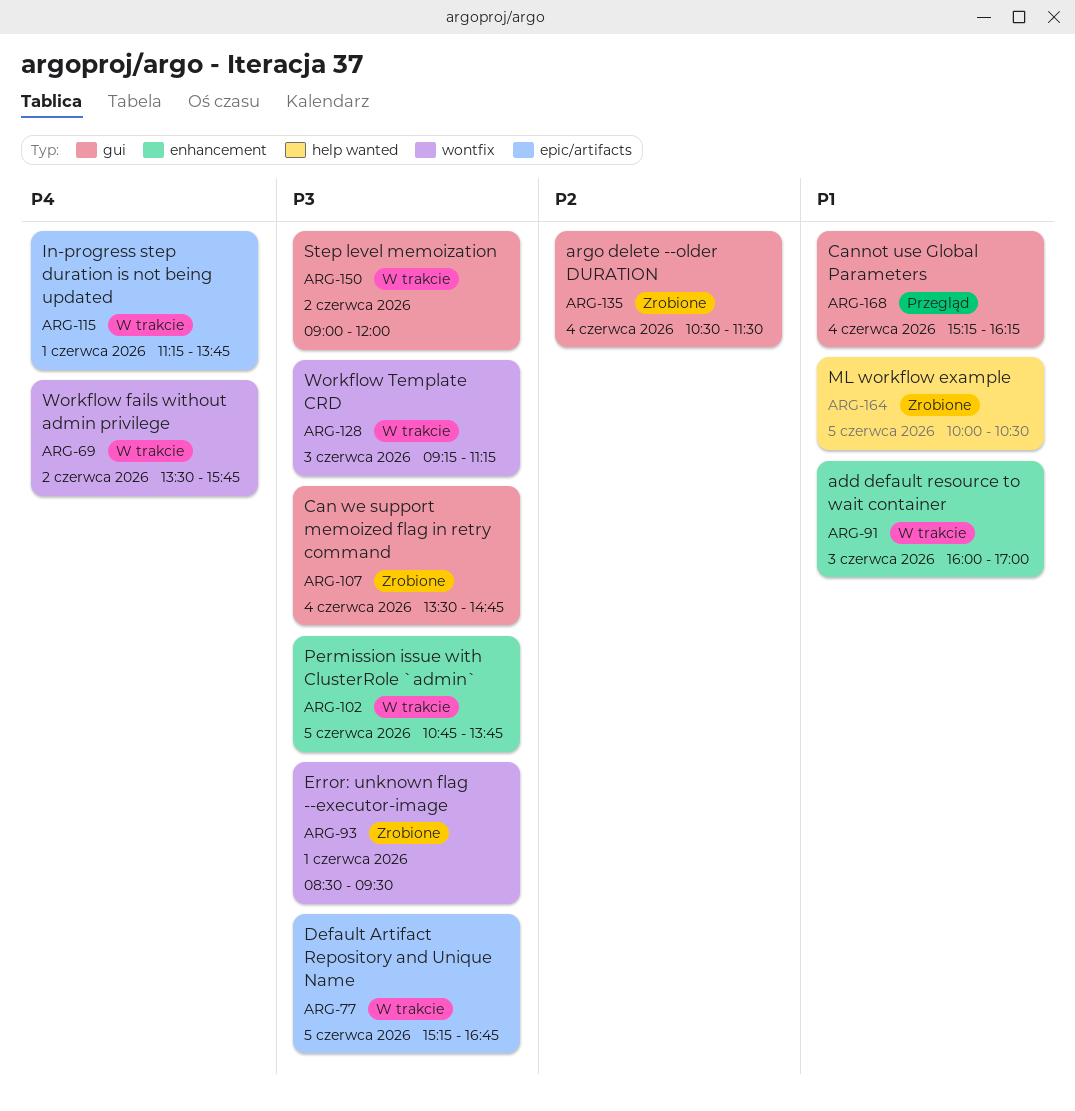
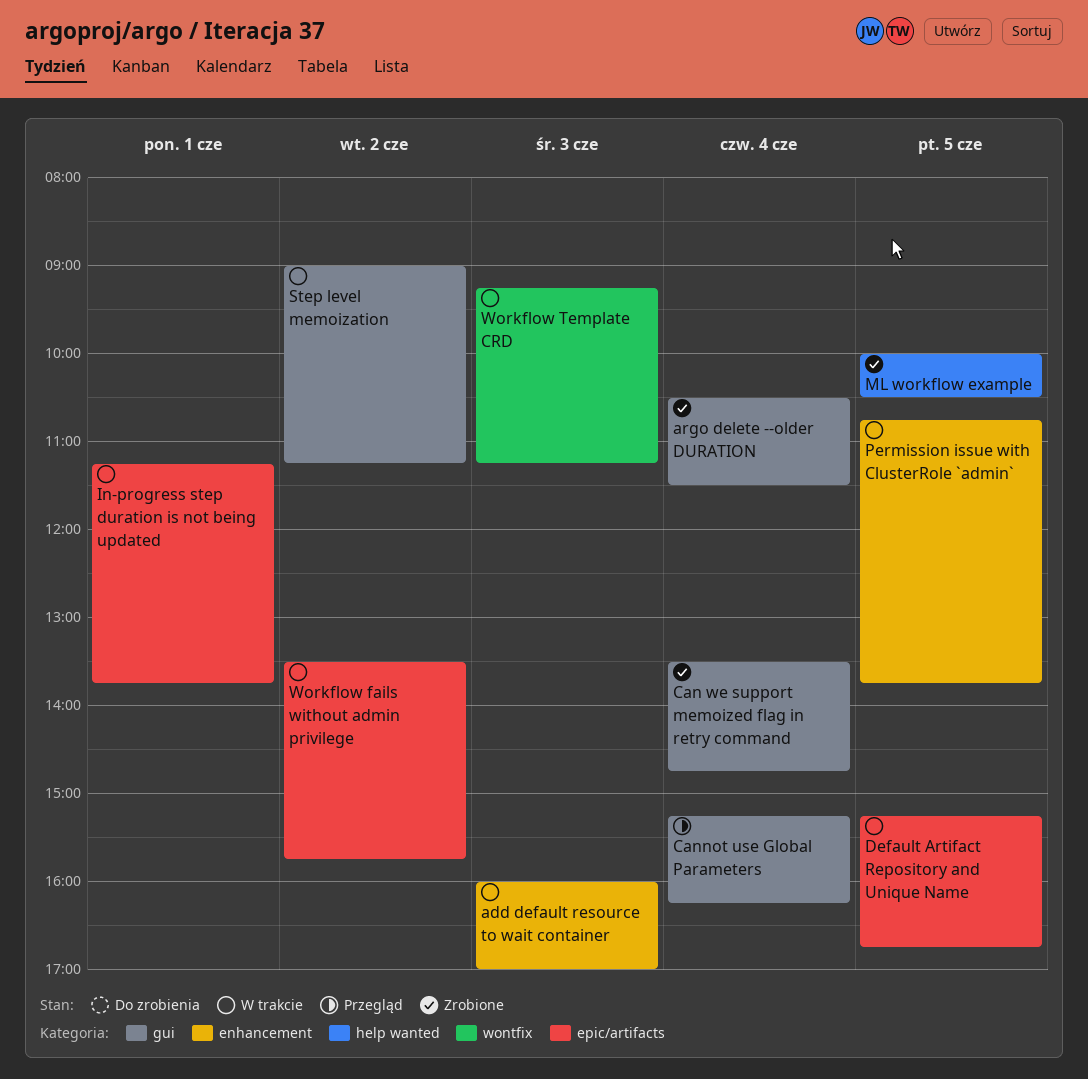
Error: unknown flag --executor-image: present -> none
Step level memoization, ends: 12:00 -> 11:15
Workflow fails without admin privilege, label: wontfix -> epic/artifacts

